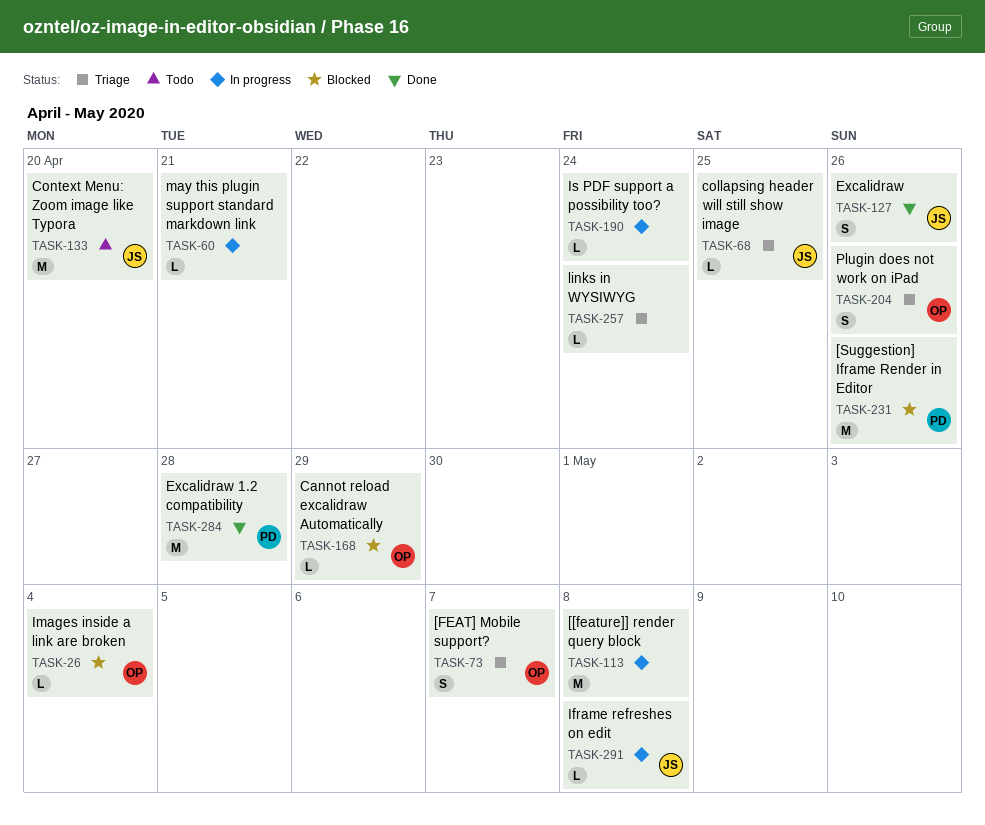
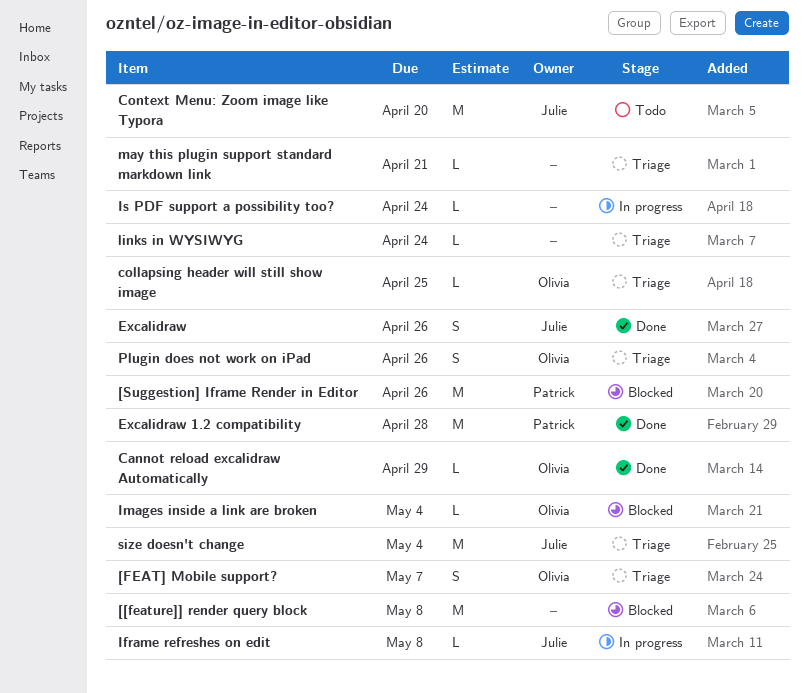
[[feature]] render query block, status: In progress -> Blocked
Cannot reload excalidraw Automatically, status: Blocked -> Done
collapsing header will still show image, owner: Julie -> Olivia
may this plugin support standard markdown link, status: In progress -> Triage
size doesn't change: none -> present

